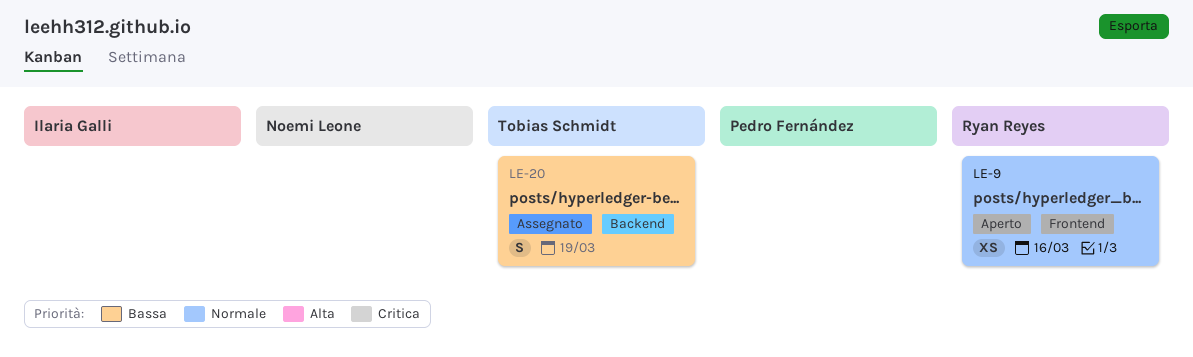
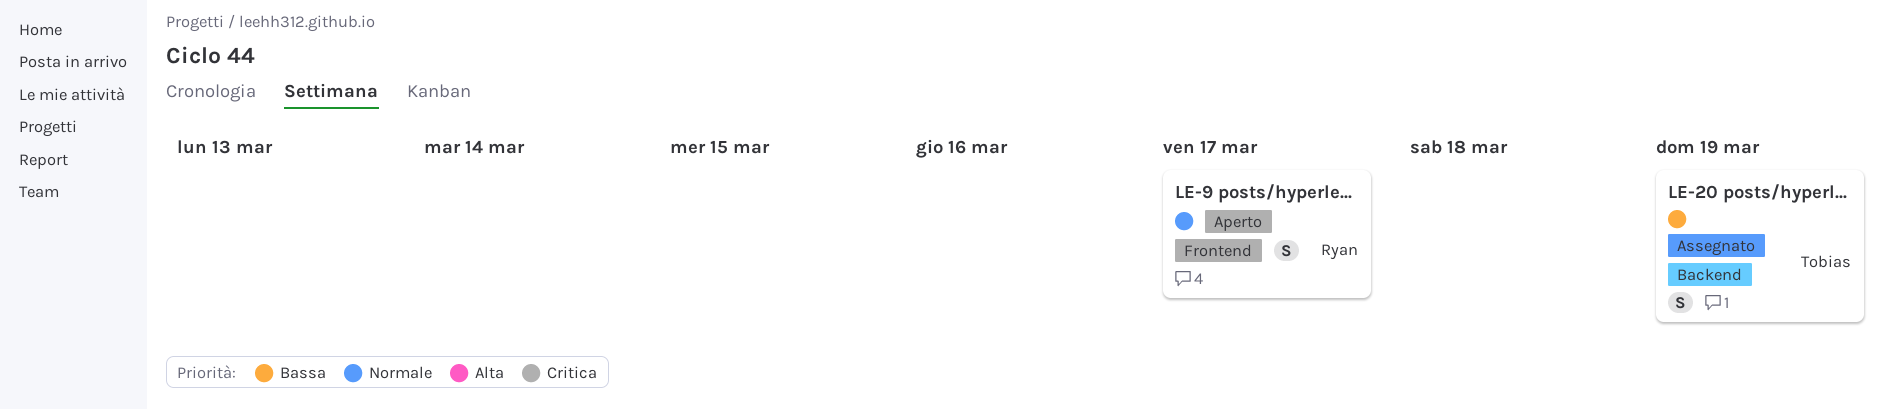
LE-9, estimate: XS -> S
LE-9, due: Mar 16 -> Mar 17

